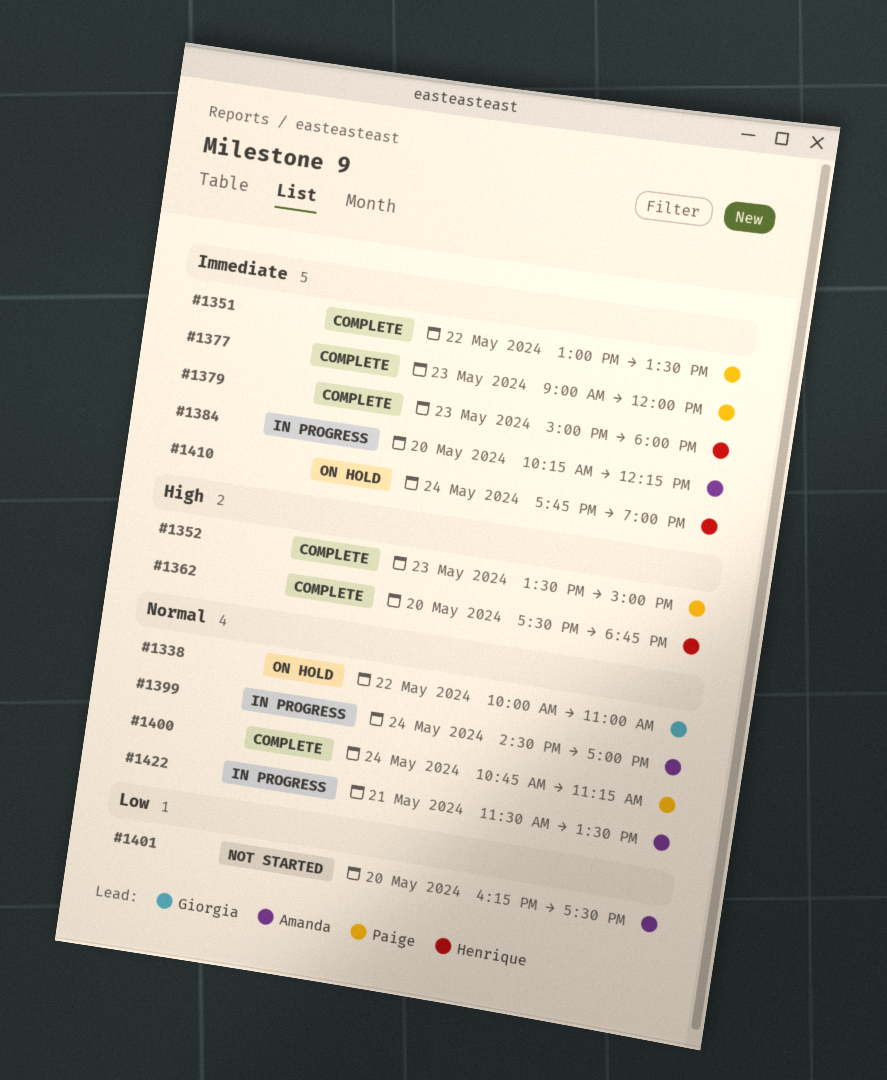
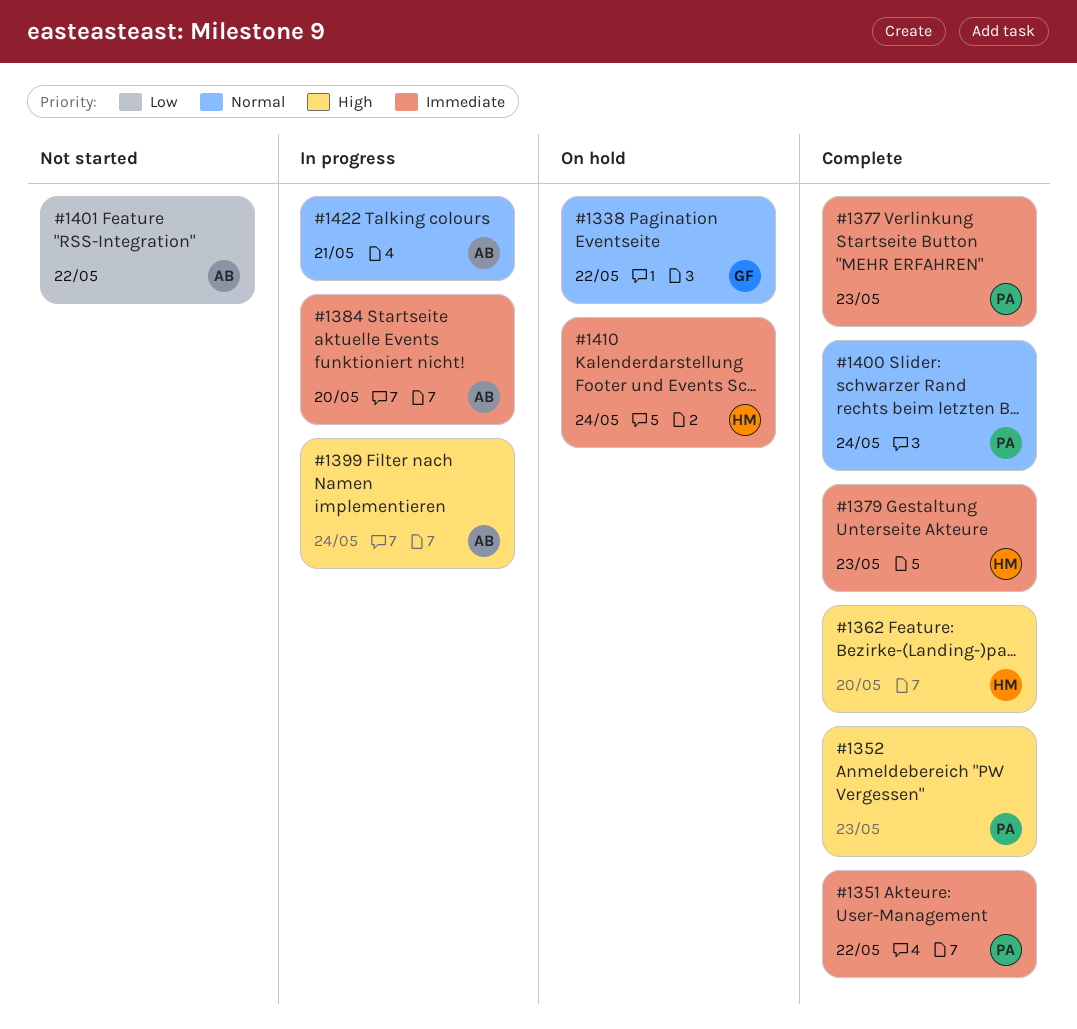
#1399, priority: Normal -> High
#1401, day: May 20 -> May 22

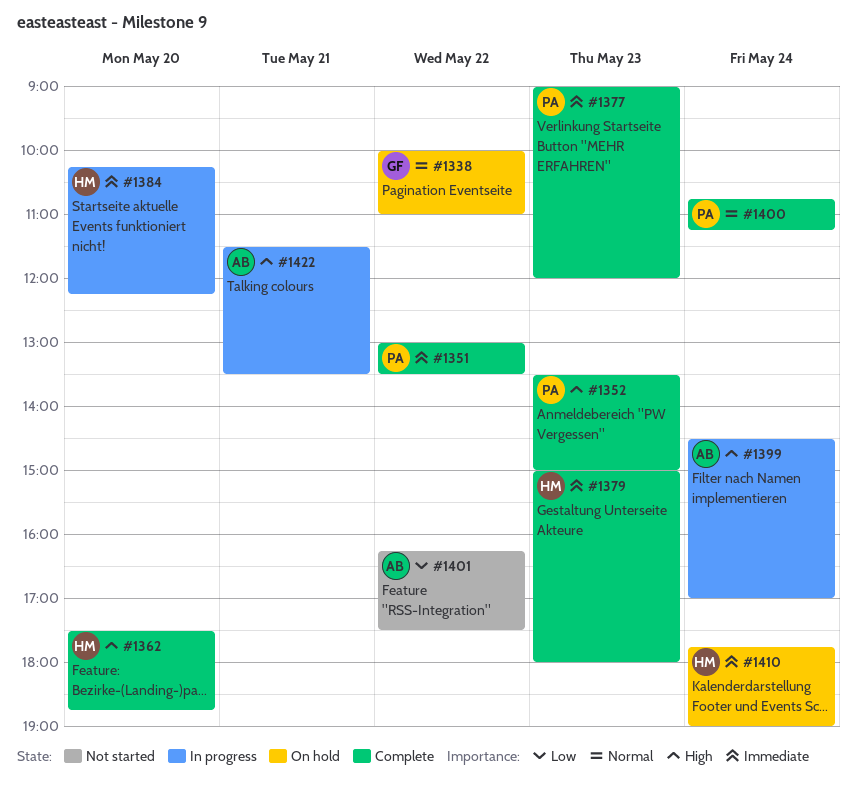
#1384, owner: AB -> HM
#1422, priority: Normal -> High

